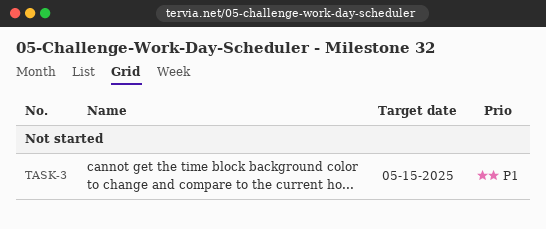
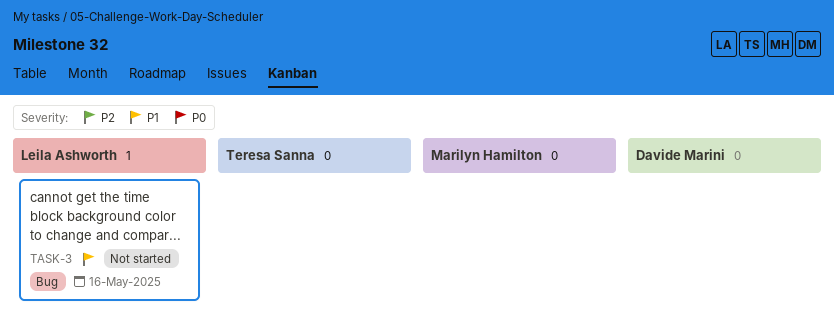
TASK-3, due: May 15 -> May 16

